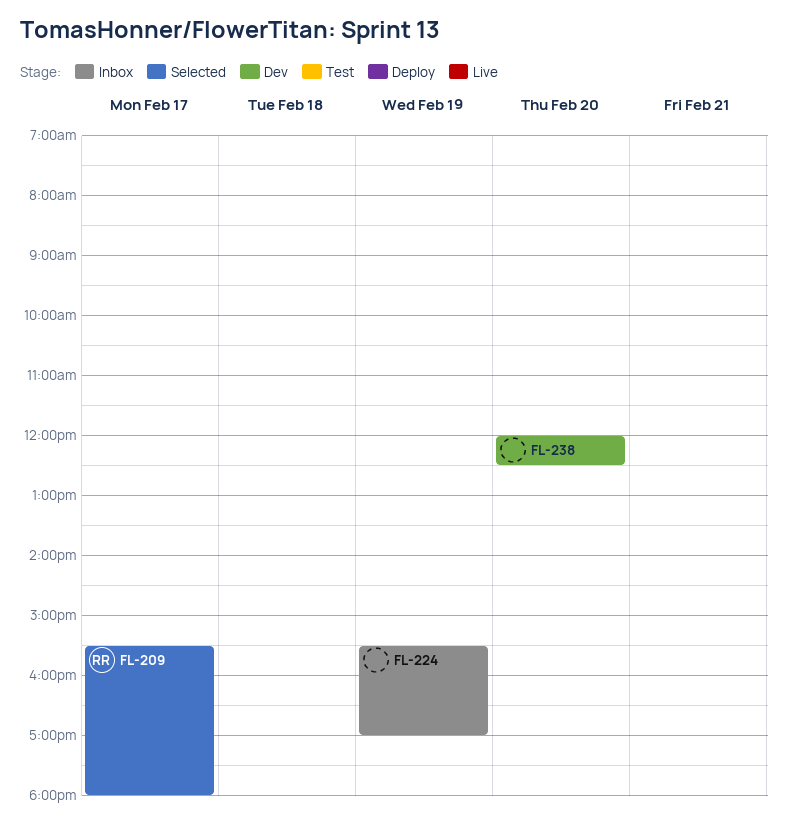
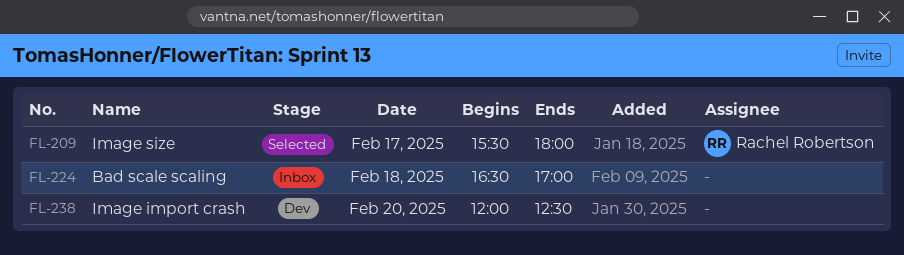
FL-224, day: Feb 19 -> Feb 18
FL-224, begins: 15:30 -> 16:30

